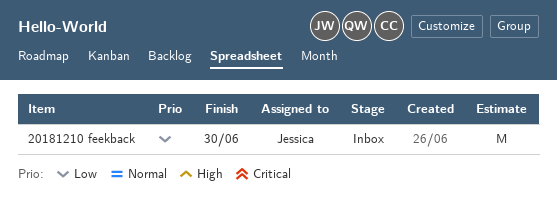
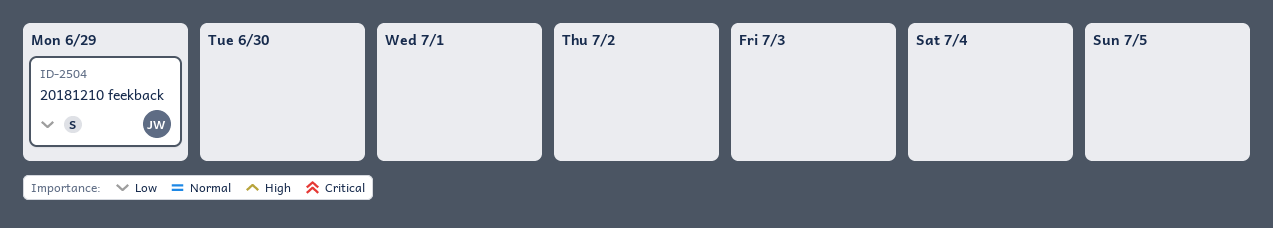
20181210 feekback, estimate: M -> S
20181210 feekback, due: Jun 30 -> Jun 29

